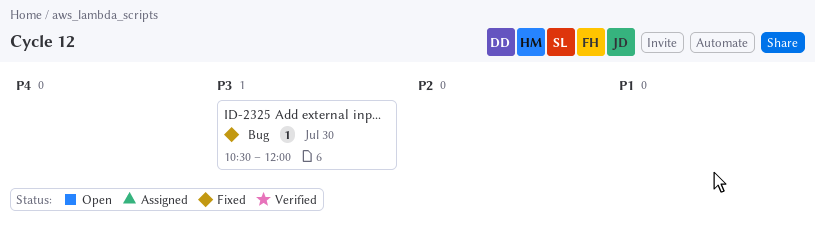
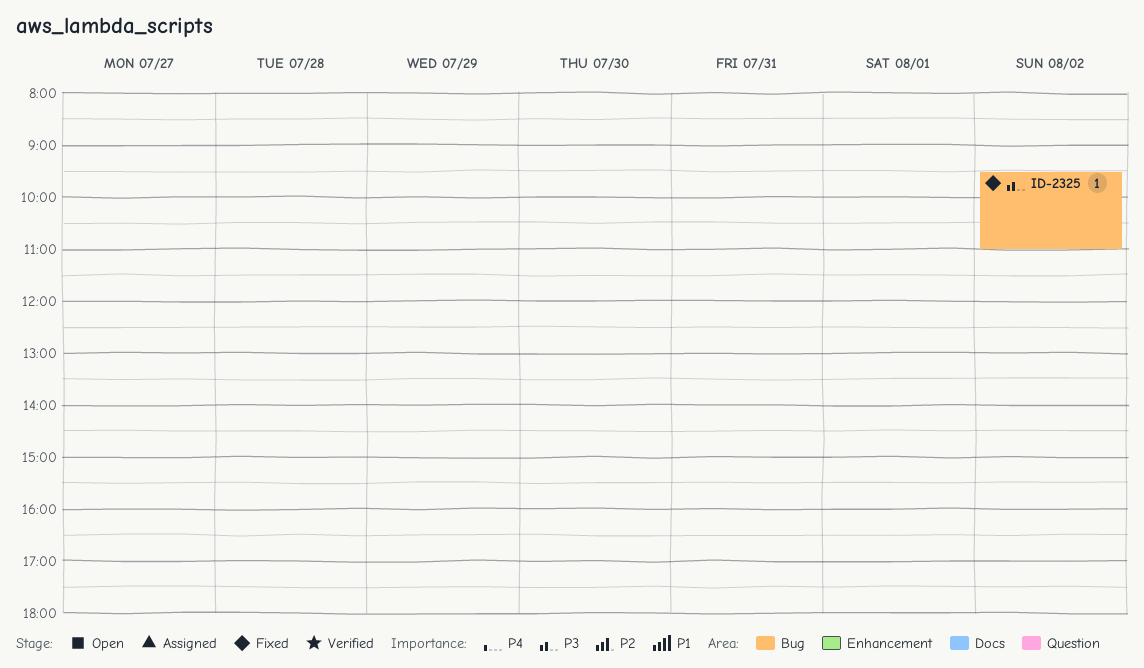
ID-2325, day: Jul 30 -> Aug 2
ID-2325, begins: 10:30 -> 09:30
ID-2325, ends: 12:00 -> 11:00

